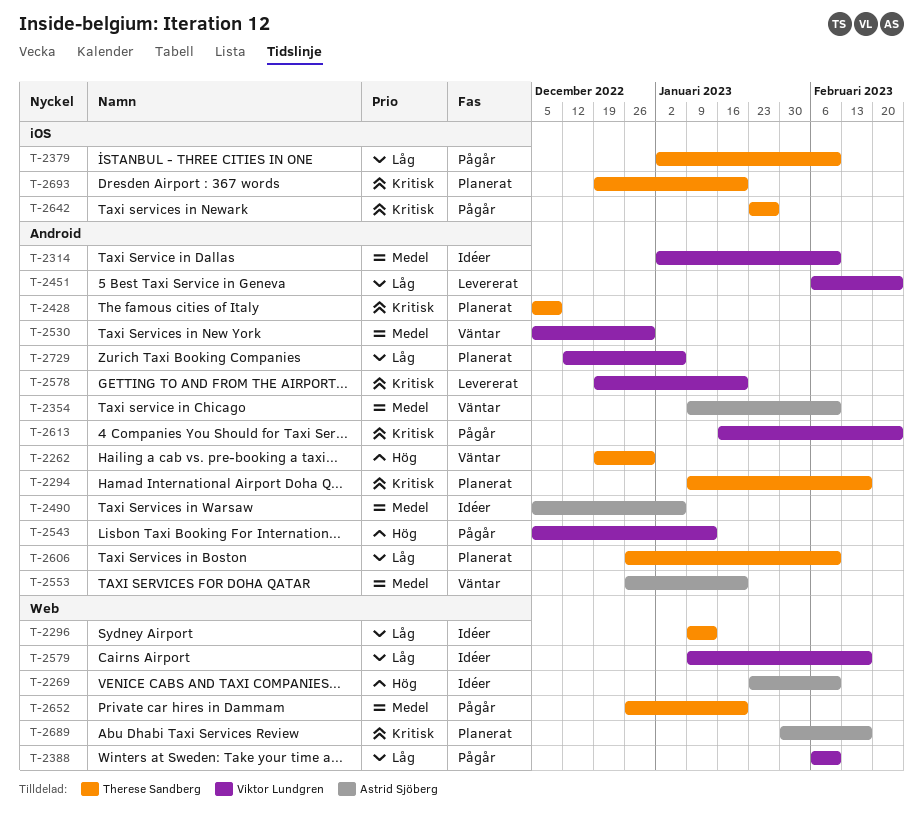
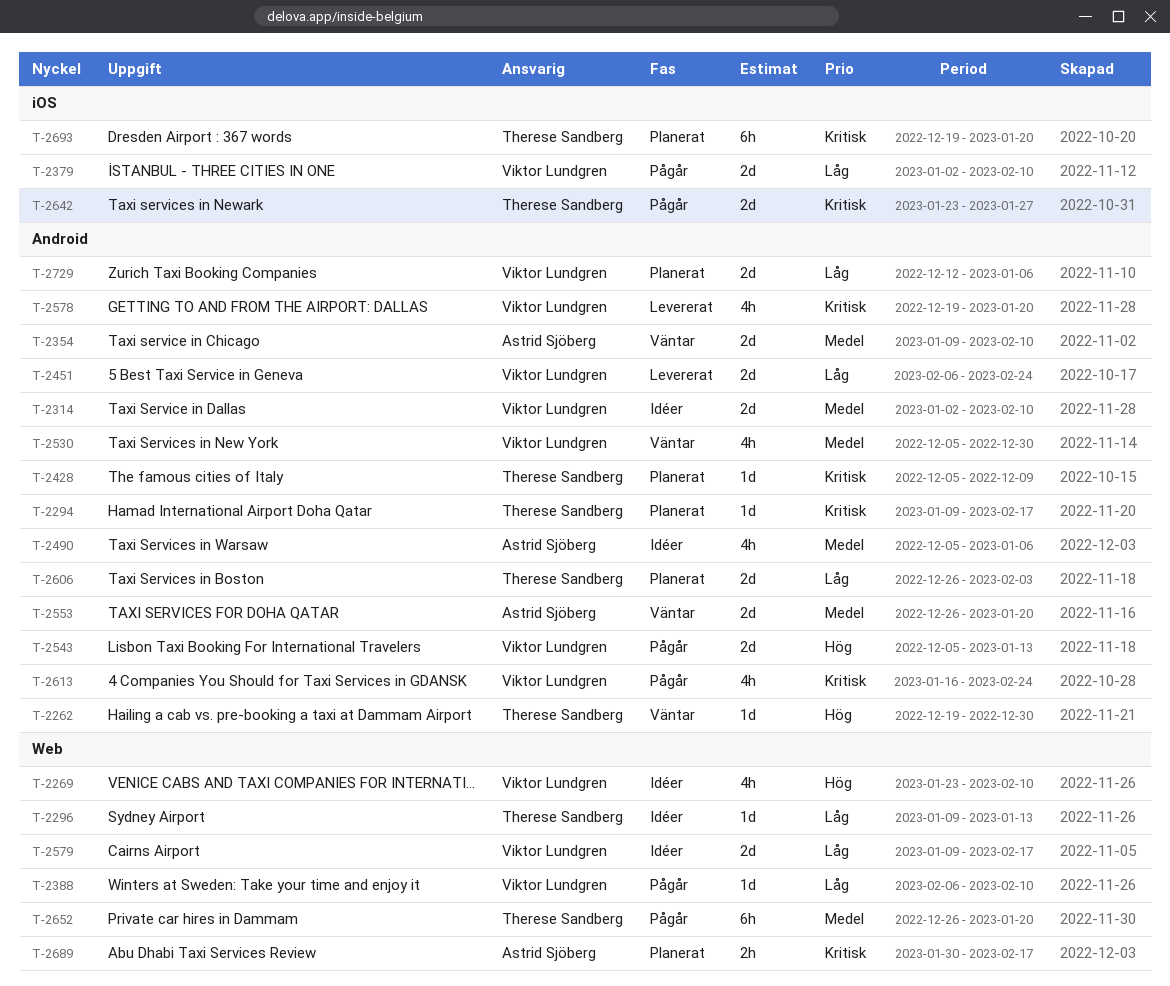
T-2269, owner: Astrid Sjöberg -> Viktor Lundgren
T-2379, owner: Therese Sandberg -> Viktor Lundgren
T-2606, due: Feb 10 -> Feb 3

